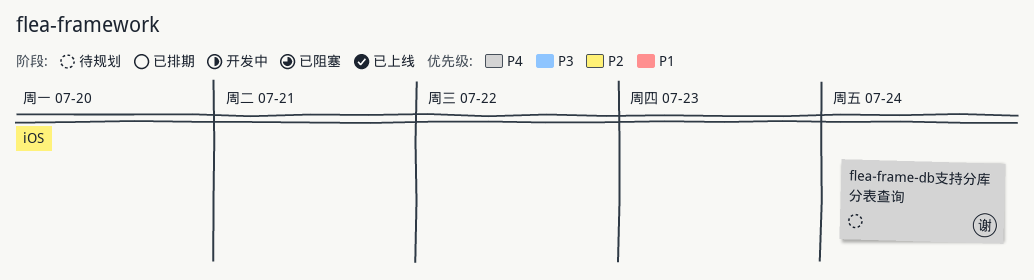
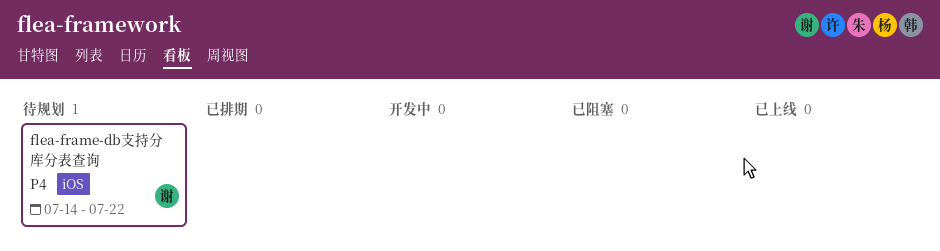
flea-frame-db支持分库分表查询, due: Jul 24 -> Jul 22

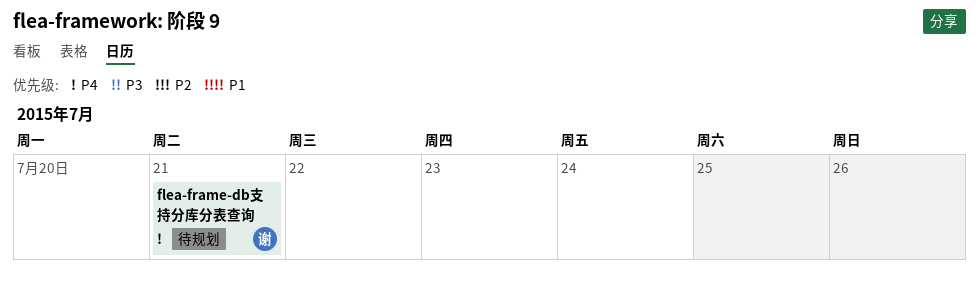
flea-frame-db支持分库分表查询, due: Jul 22 -> Jul 21

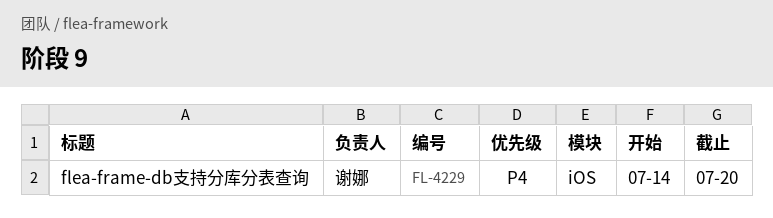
flea-frame-db支持分库分表查询, due: Jul 21 -> Jul 20

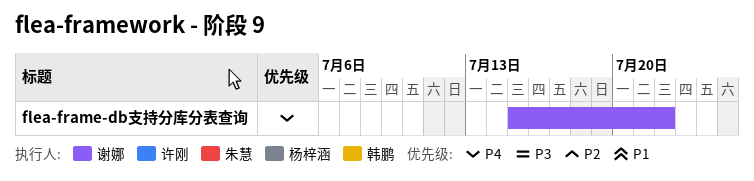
flea-frame-db支持分库分表查询, start: Jul 14 -> Jul 15
flea-frame-db支持分库分表查询, due: Jul 20 -> Jul 22

